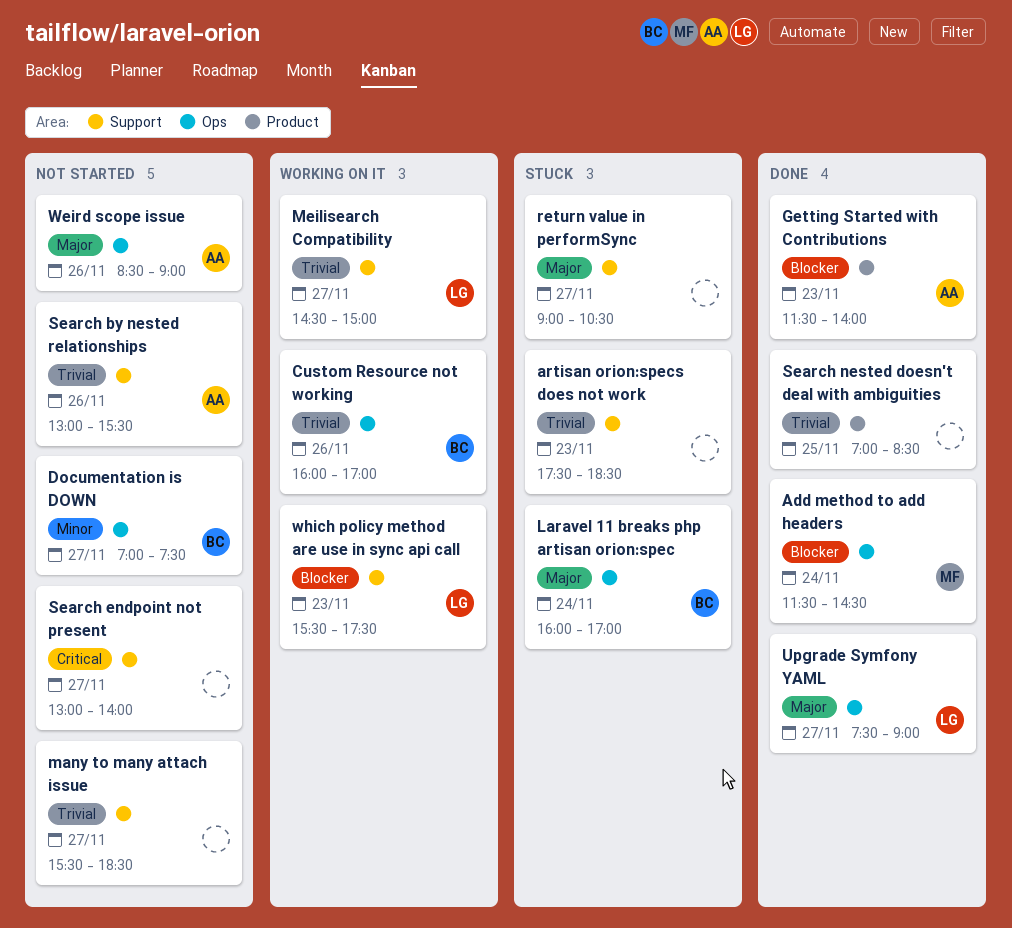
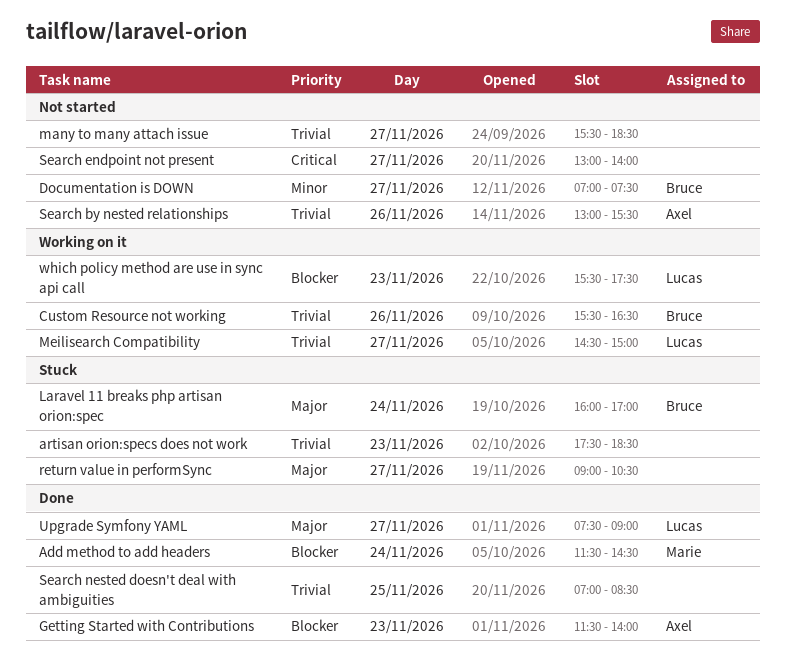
Custom Resource not working, begins: 16:00 -> 15:30
Custom Resource not working, ends: 17:00 -> 16:30
Weird scope issue: present -> none

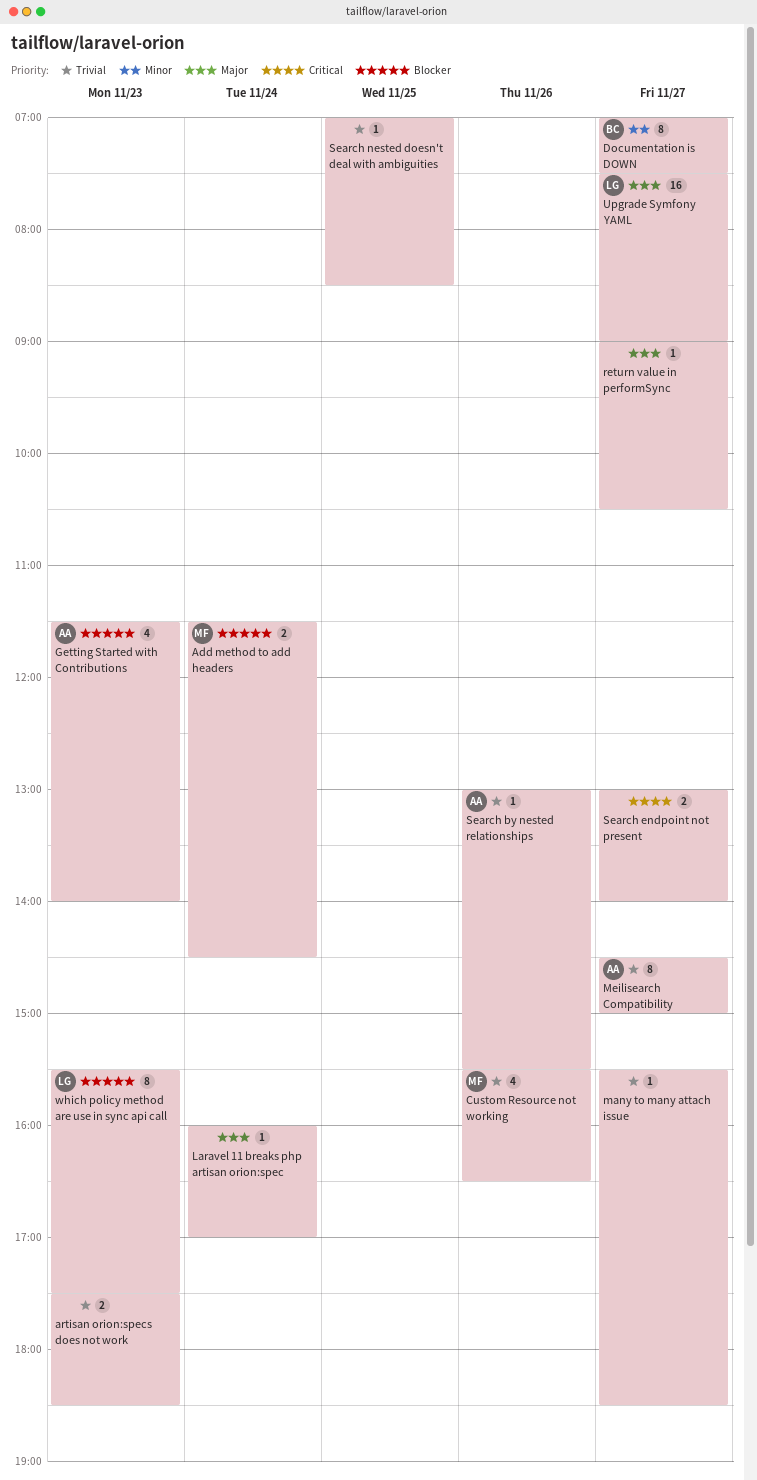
Custom Resource not working, owner: Bruce -> Marie
Laravel 11 breaks php artisan orion:spec, owner: Bruce -> none
Meilisearch Compatibility, owner: Lucas -> Axel

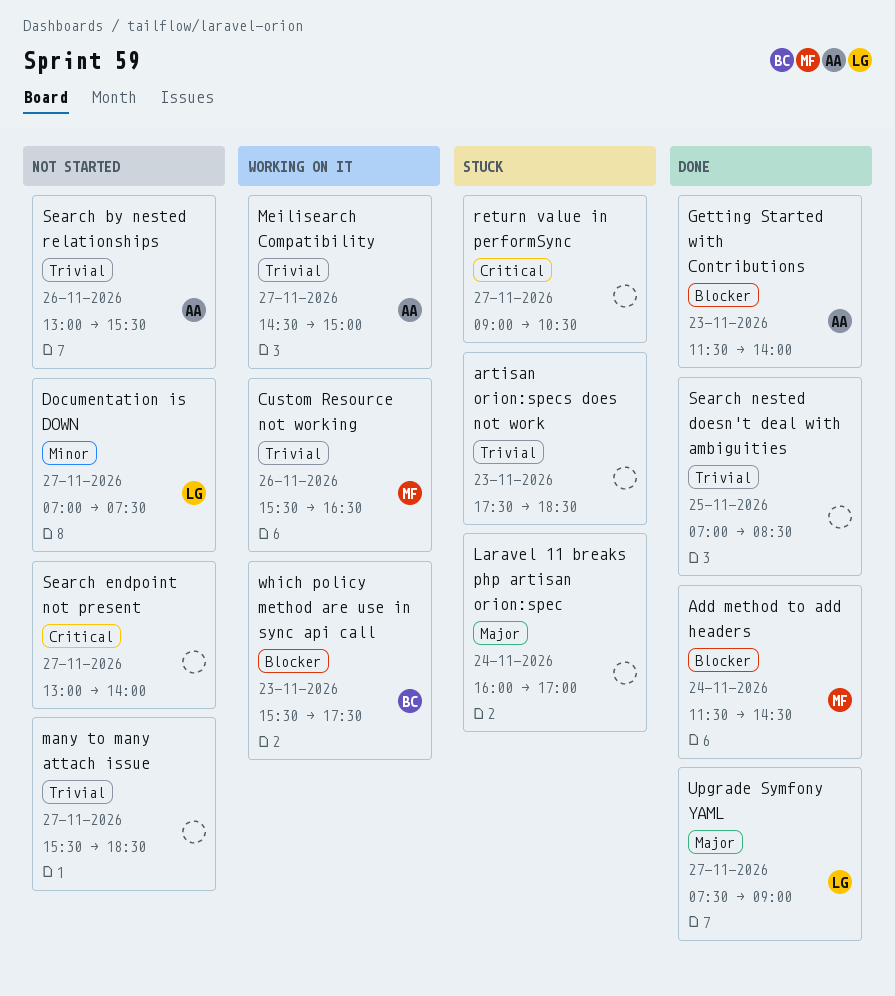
Documentation is DOWN, owner: BC -> LG
return value in performSync, priority: Major -> Critical
which policy method are use in sync api call, owner: LG -> BC

